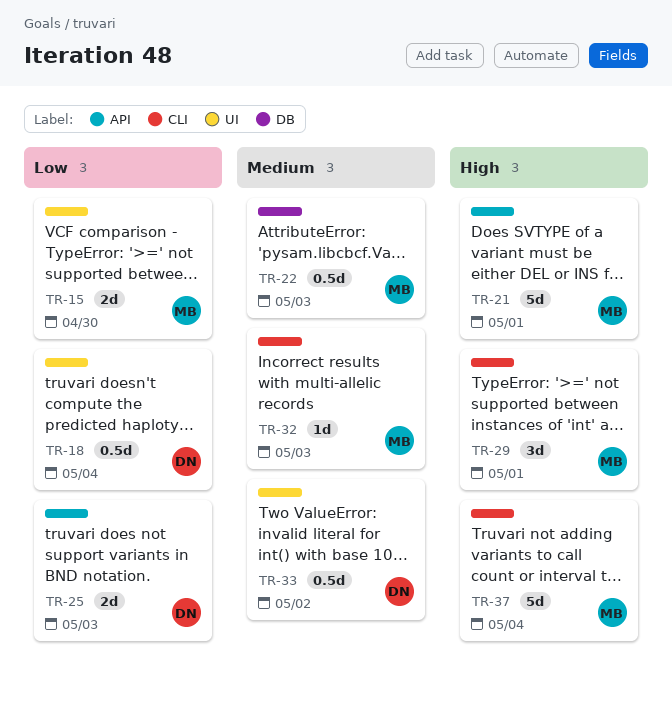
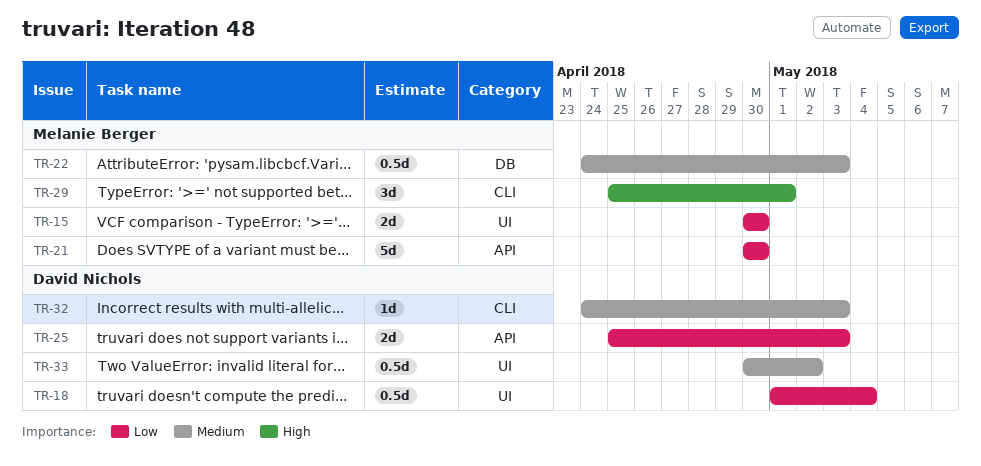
TR-21, priority: High -> Low
TR-21, due: May 1 -> Apr 30
TR-32, owner: Melanie Berger -> David Nichols
TR-37: present -> none

